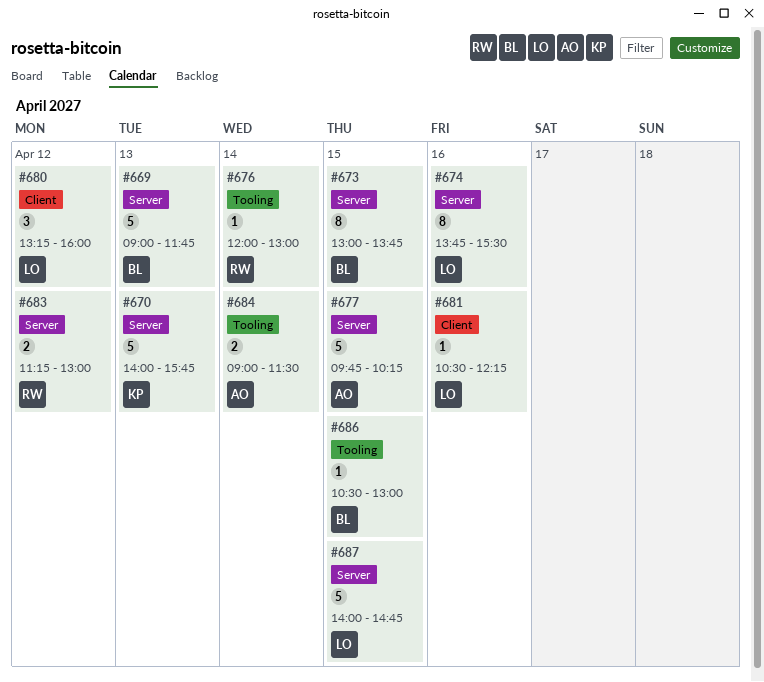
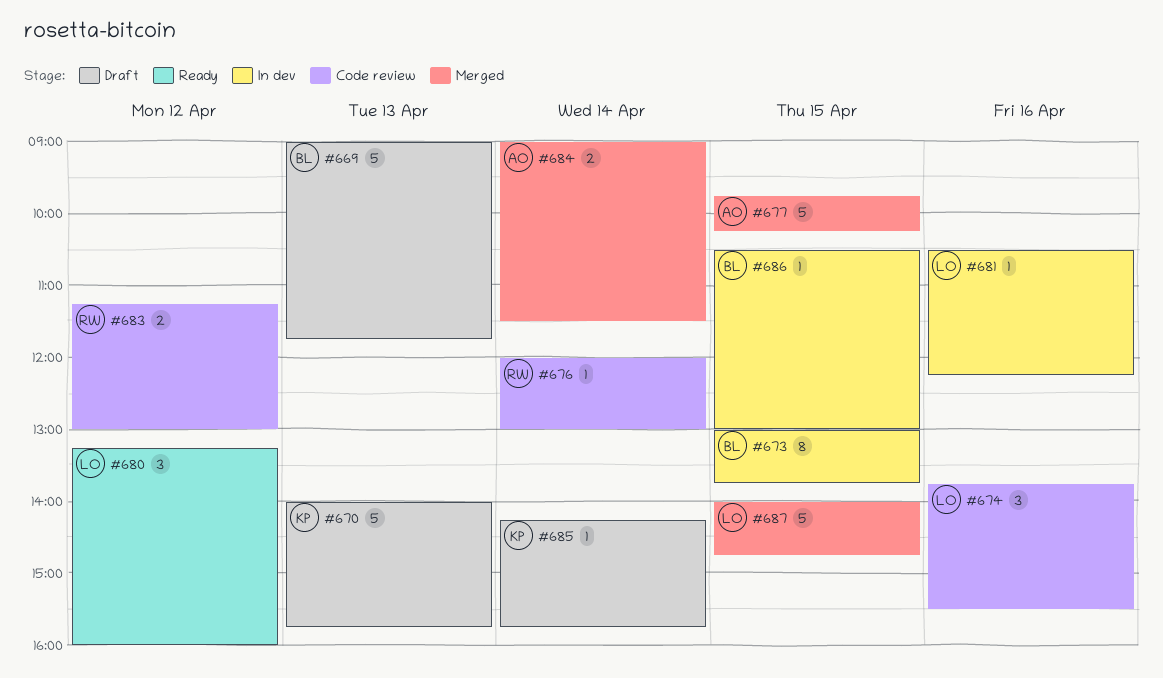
#674, estimate: 8 -> 3
#685: none -> present

